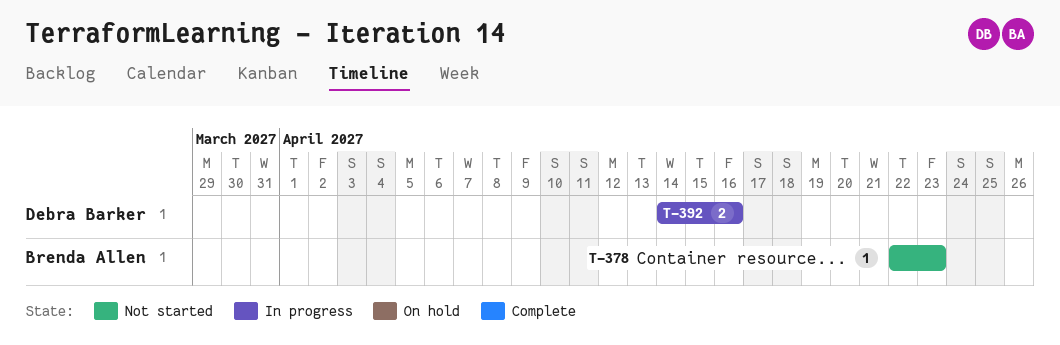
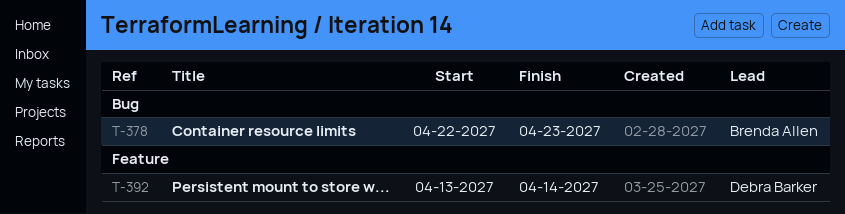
T-392, start: Apr 14 -> Apr 13
T-392, due: Apr 16 -> Apr 14

